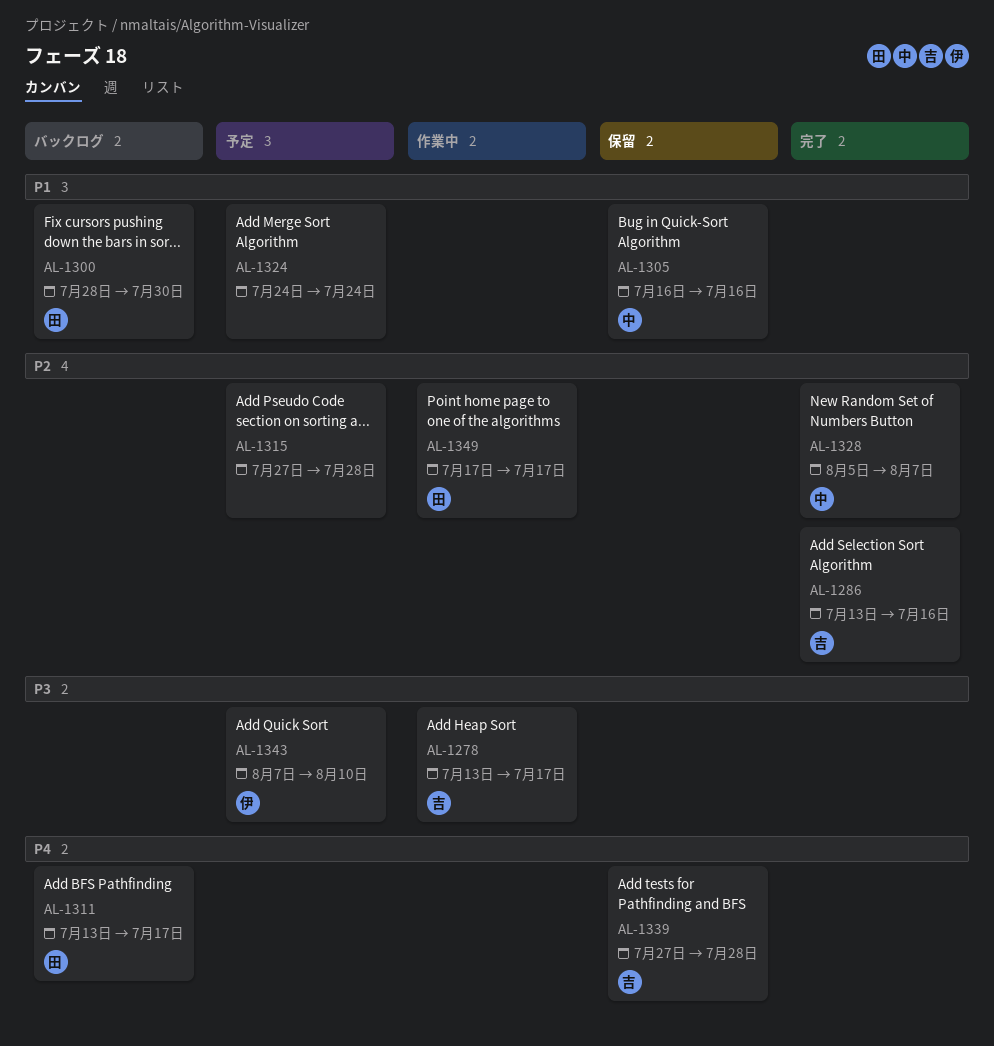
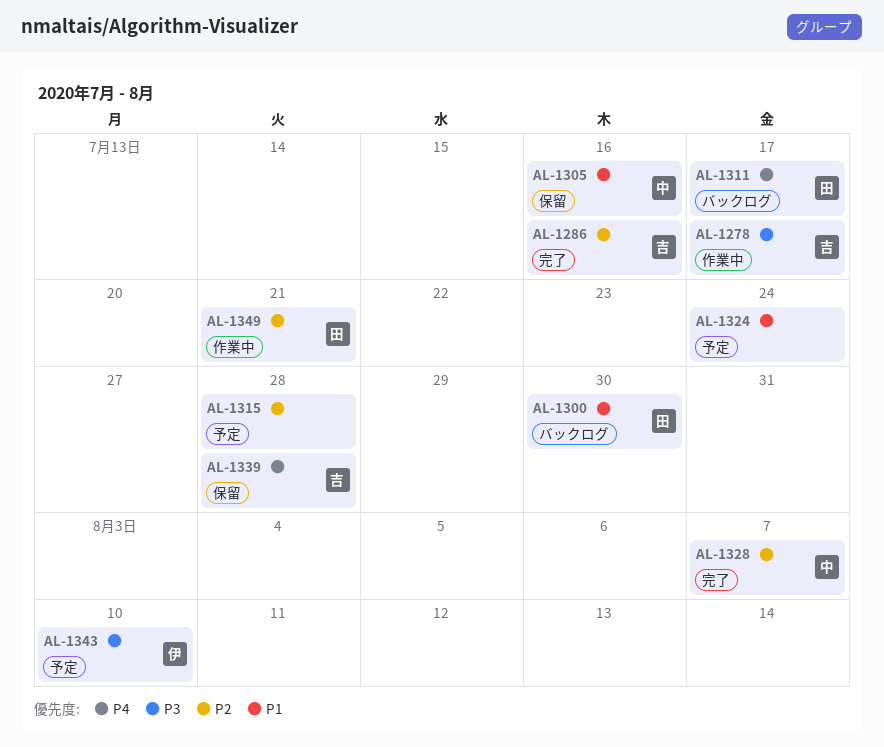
AL-1349, due: Jul 17 -> Jul 21

